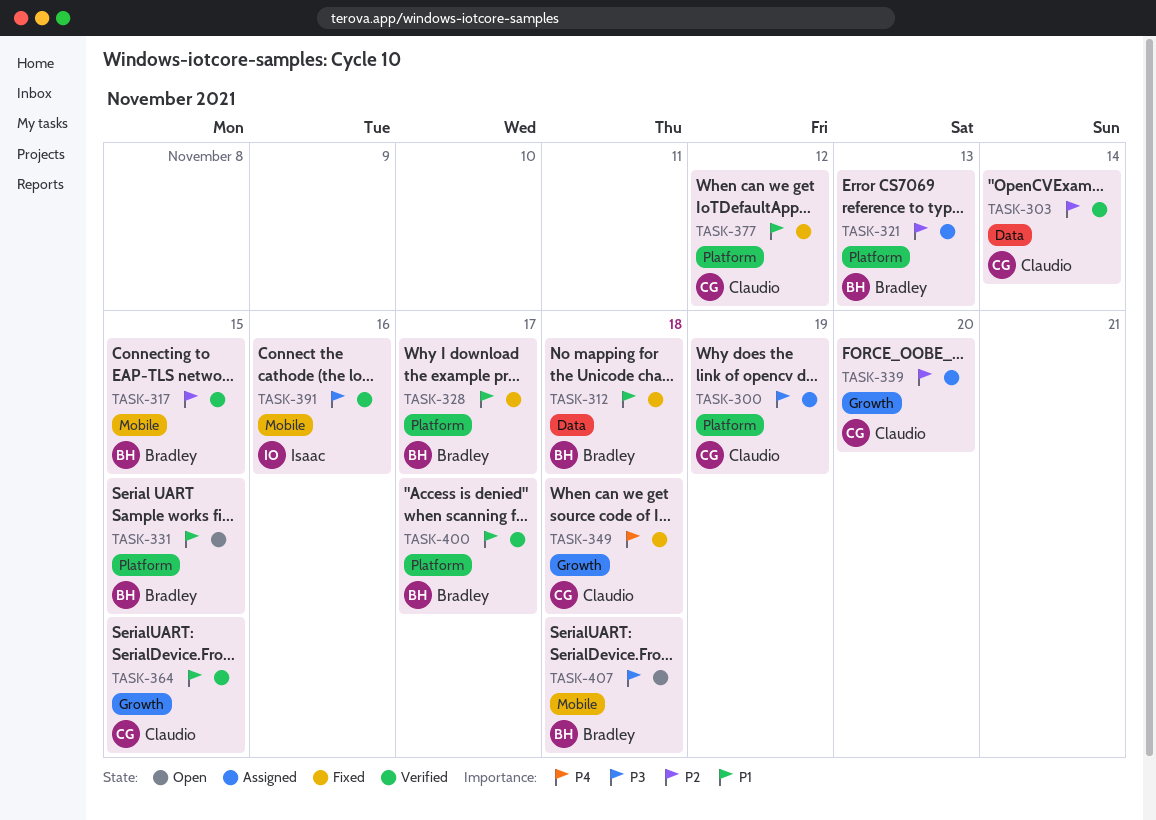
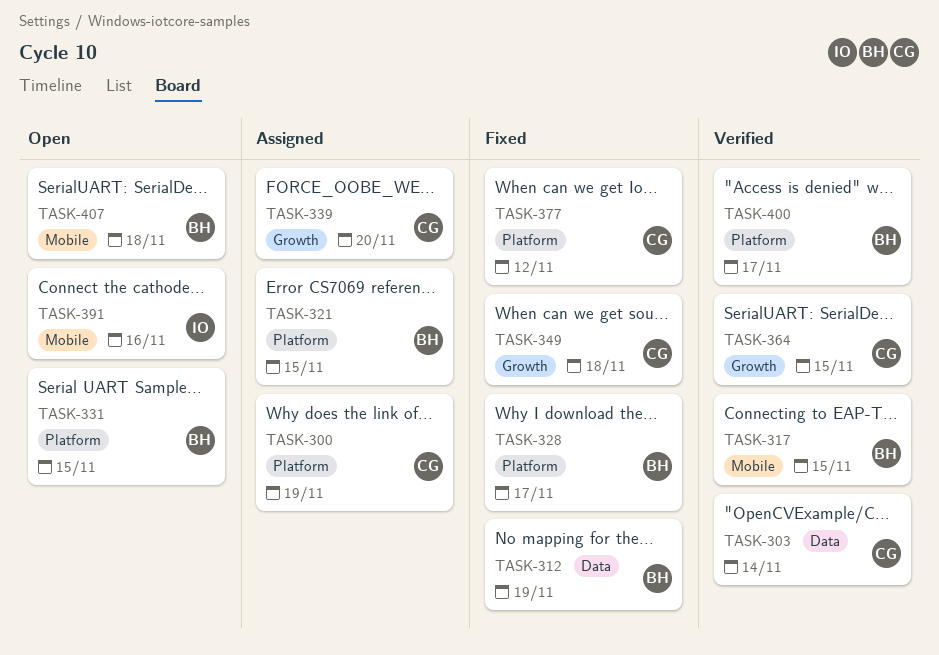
TASK-312, due: Nov 18 -> Nov 19
TASK-321, due: Nov 13 -> Nov 15
TASK-391, status: Verified -> Open

